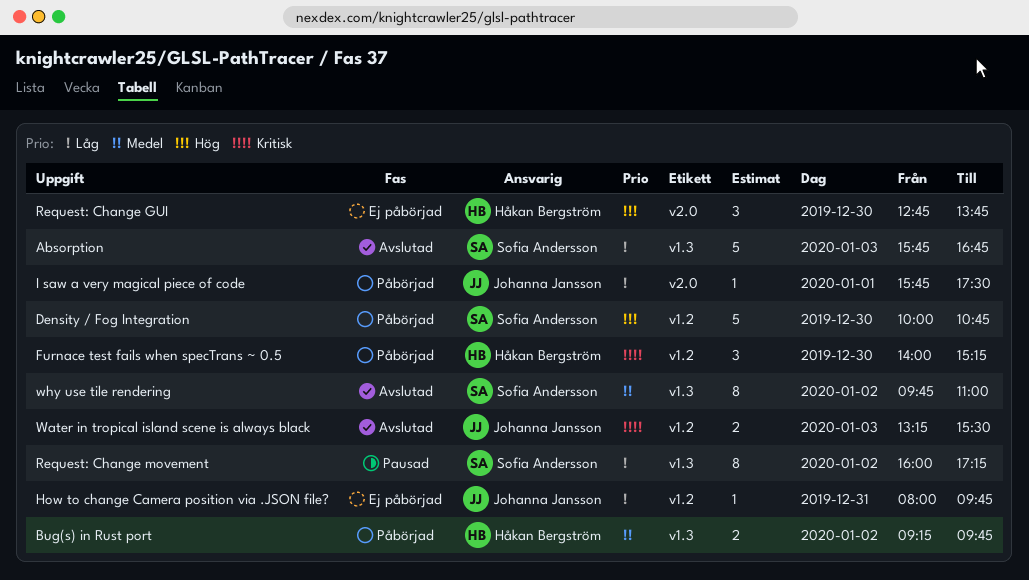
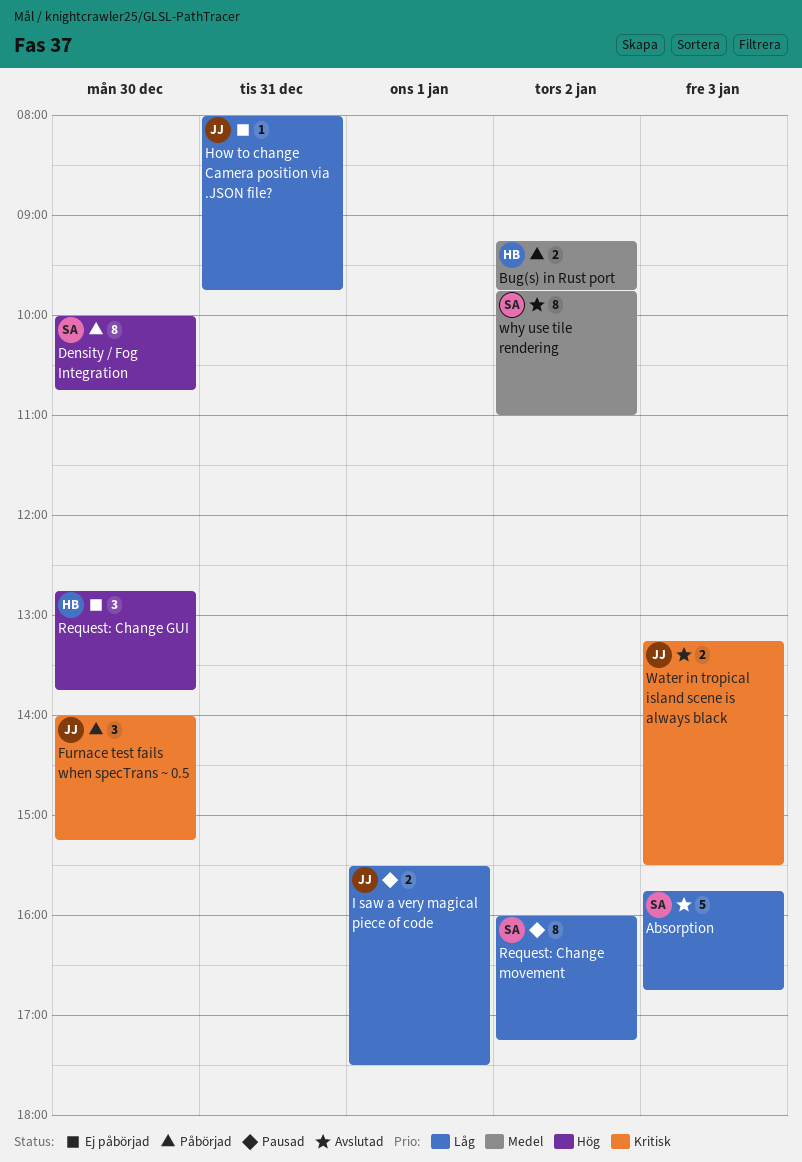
Density / Fog Integration, estimate: 5 -> 8
Furnace test fails when specTrans ~ 0.5, owner: Håkan Bergström -> Johanna Jansson
I saw a very magical piece of code, status: Påbörjad -> Pausad
I saw a very magical piece of code, estimate: 1 -> 2
I saw a very magical piece of code, begins: 15:45 -> 15:30

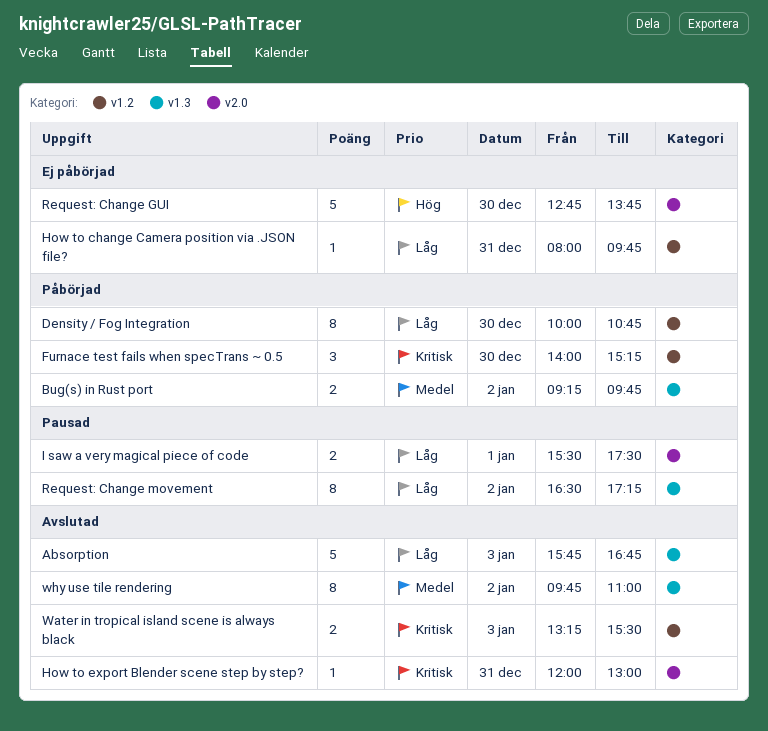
Density / Fog Integration, priority: Hög -> Låg
How to export Blender scene step by step?: none -> present
Request: Change GUI, estimate: 3 -> 5
Request: Change movement, begins: 16:00 -> 16:30

